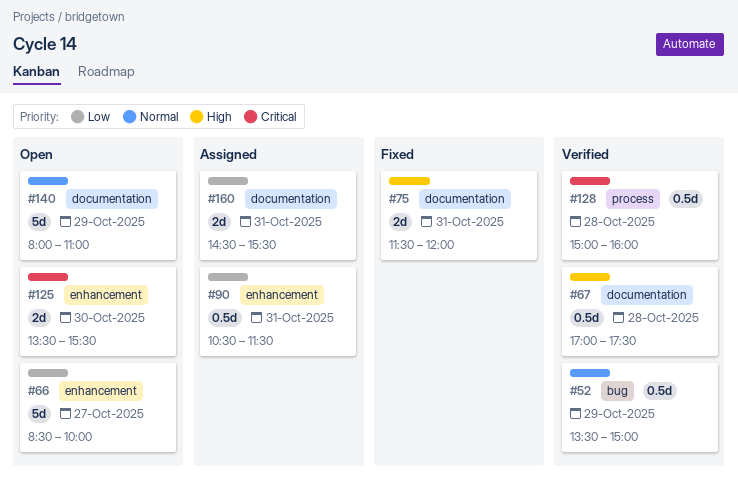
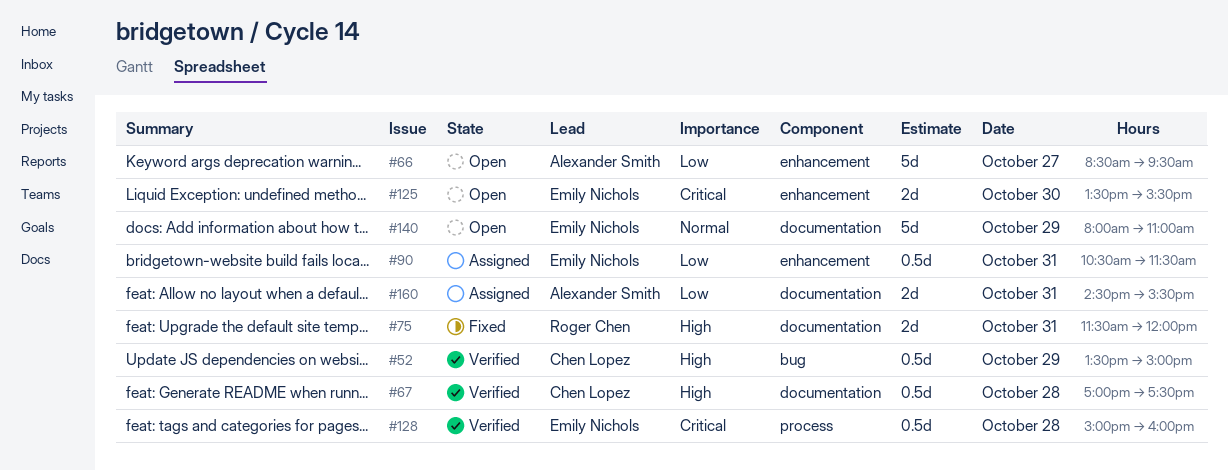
#52, priority: Normal -> High
#66, ends: 10:00 -> 09:30

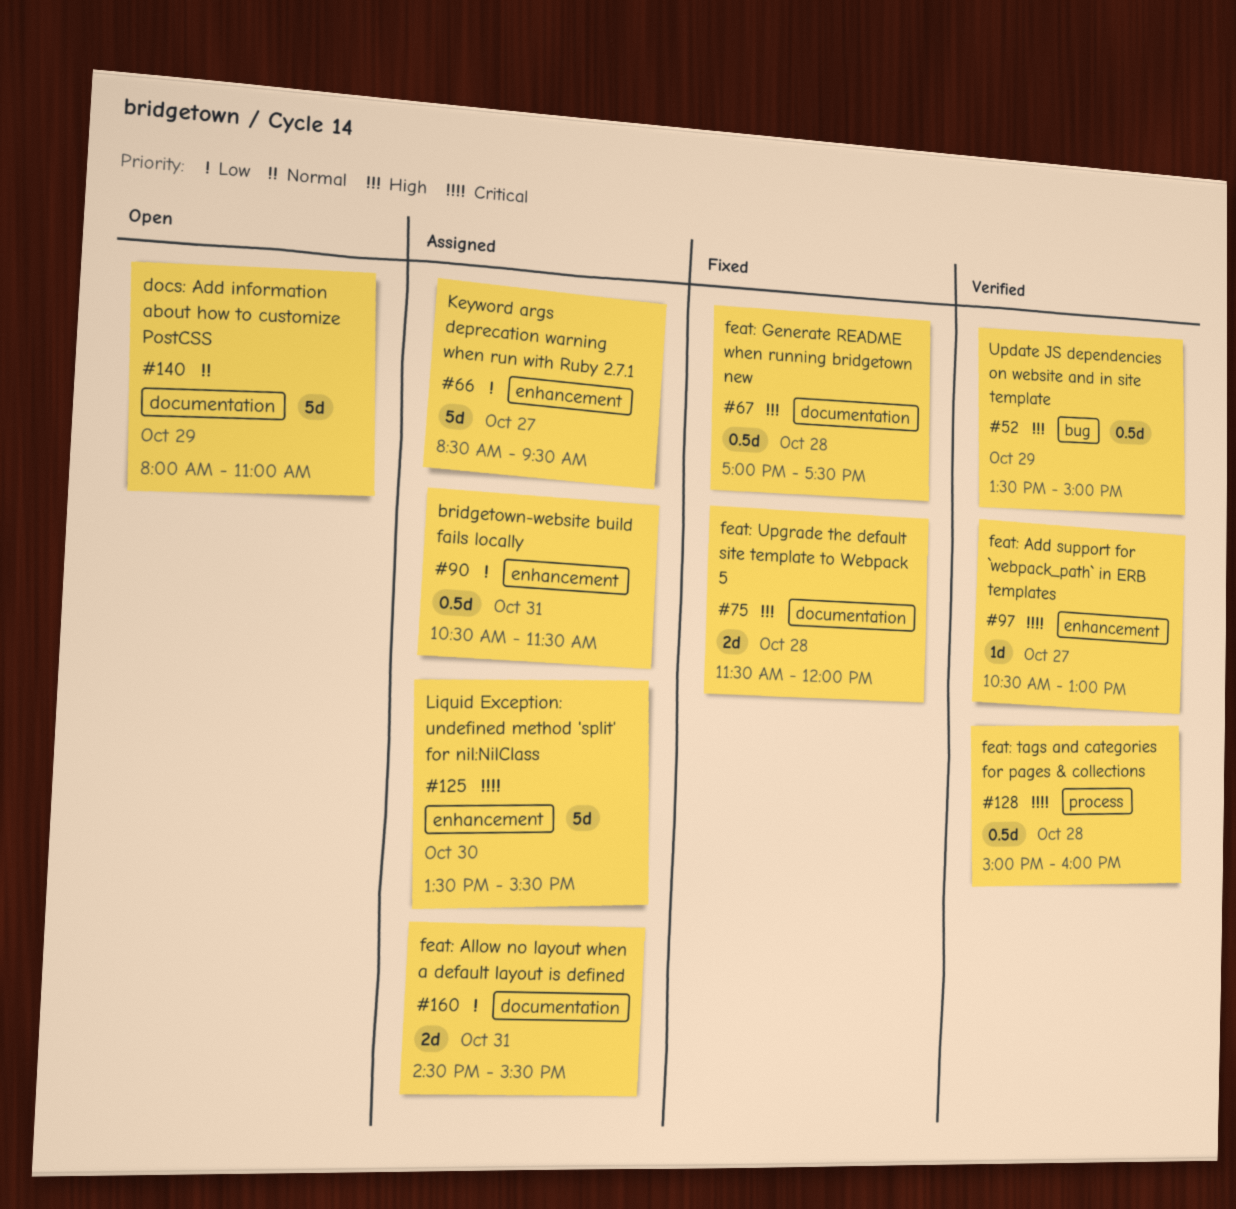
#66, status: Open -> Assigned
#67, status: Verified -> Fixed
#75, day: Oct 31 -> Oct 28
#97: none -> present
#125, status: Open -> Assigned
#125, estimate: 2d -> 5d

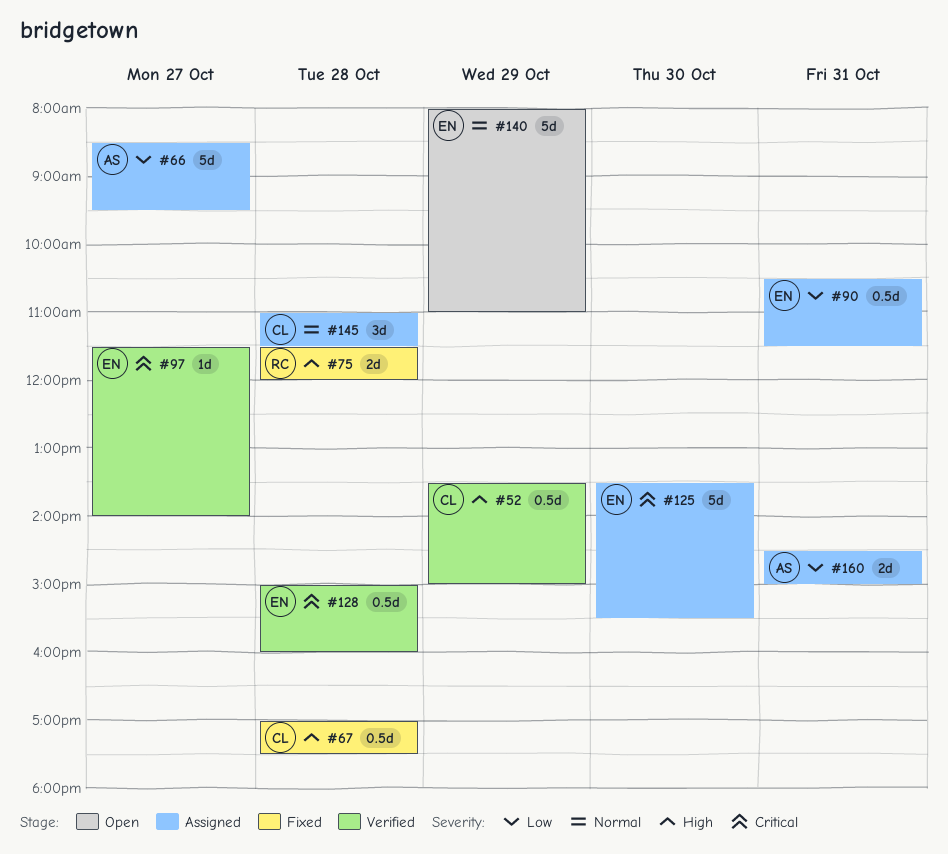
#97, begins: 10:30 -> 11:30
#97, ends: 13:00 -> 14:00
#145: none -> present
#160, ends: 15:30 -> 15:00

